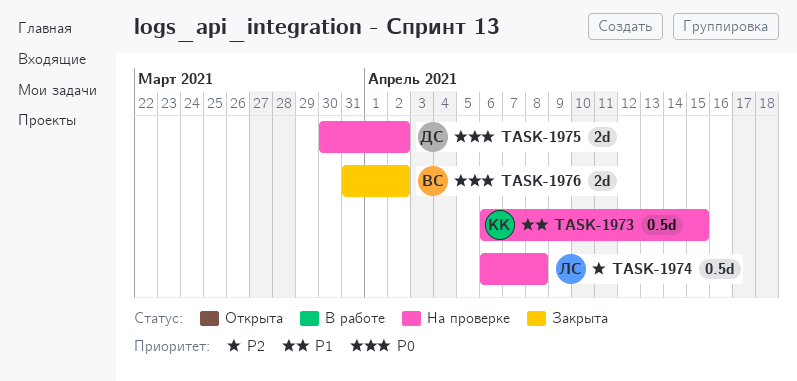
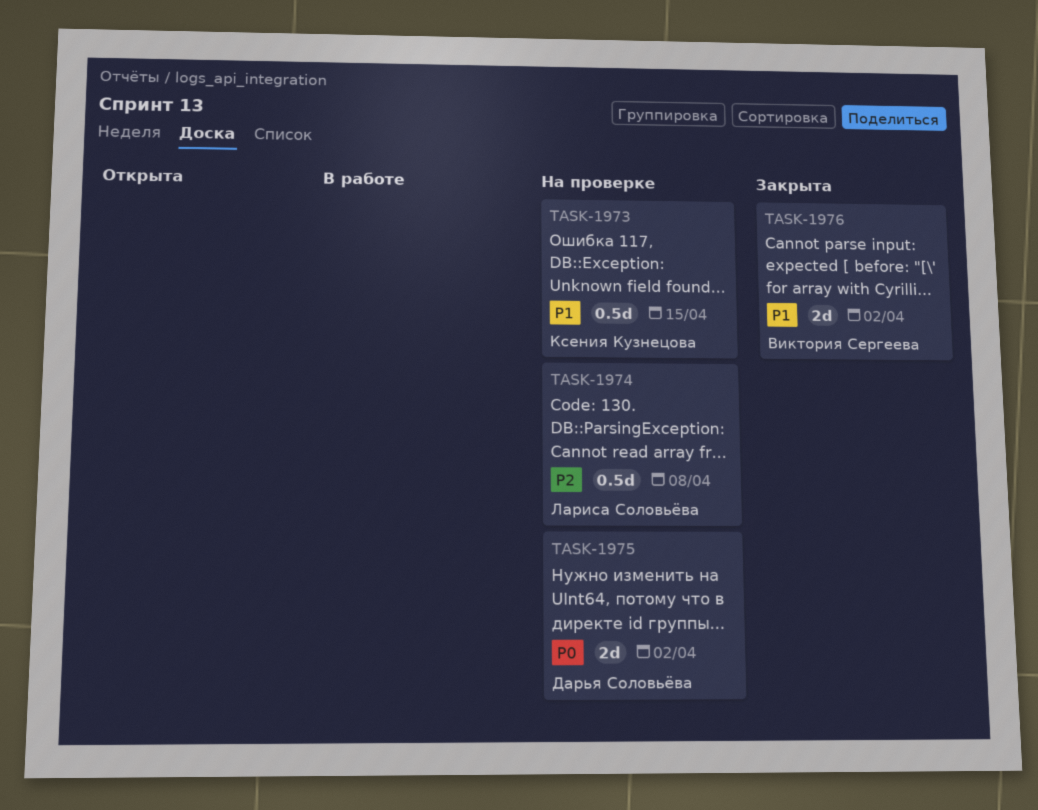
TASK-1976, priority: P0 -> P1

